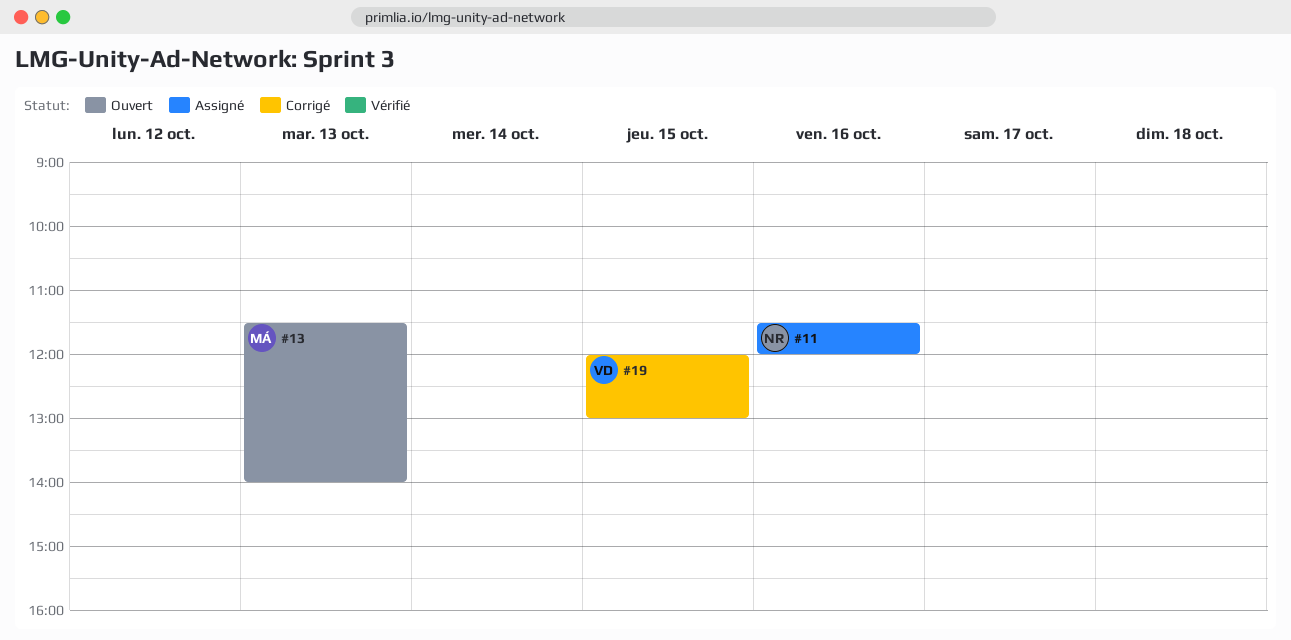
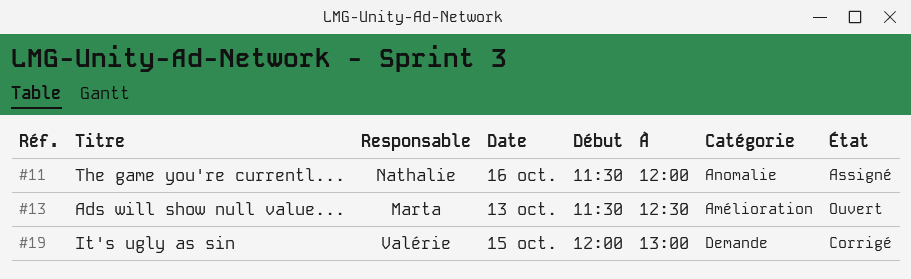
#13, ends: 14:00 -> 12:30

